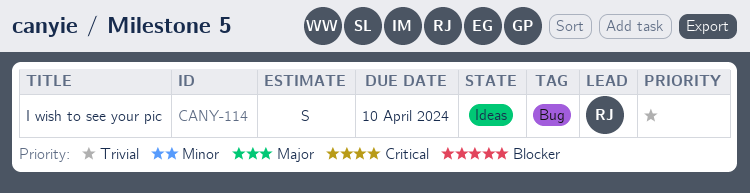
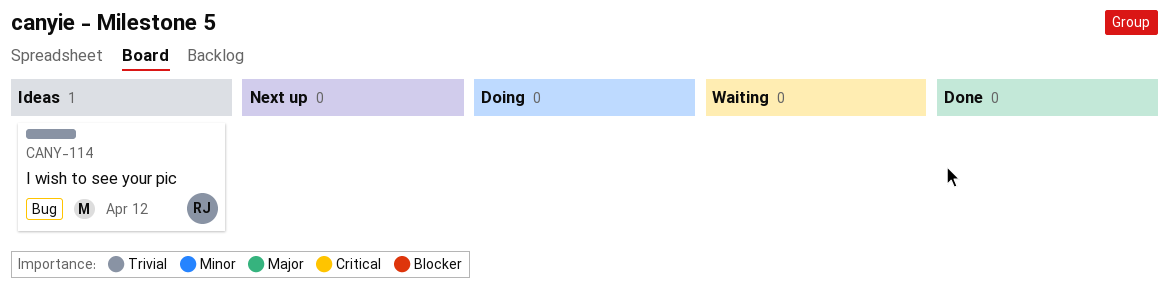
CANY-114, estimate: S -> M
CANY-114, due: Apr 10 -> Apr 12

